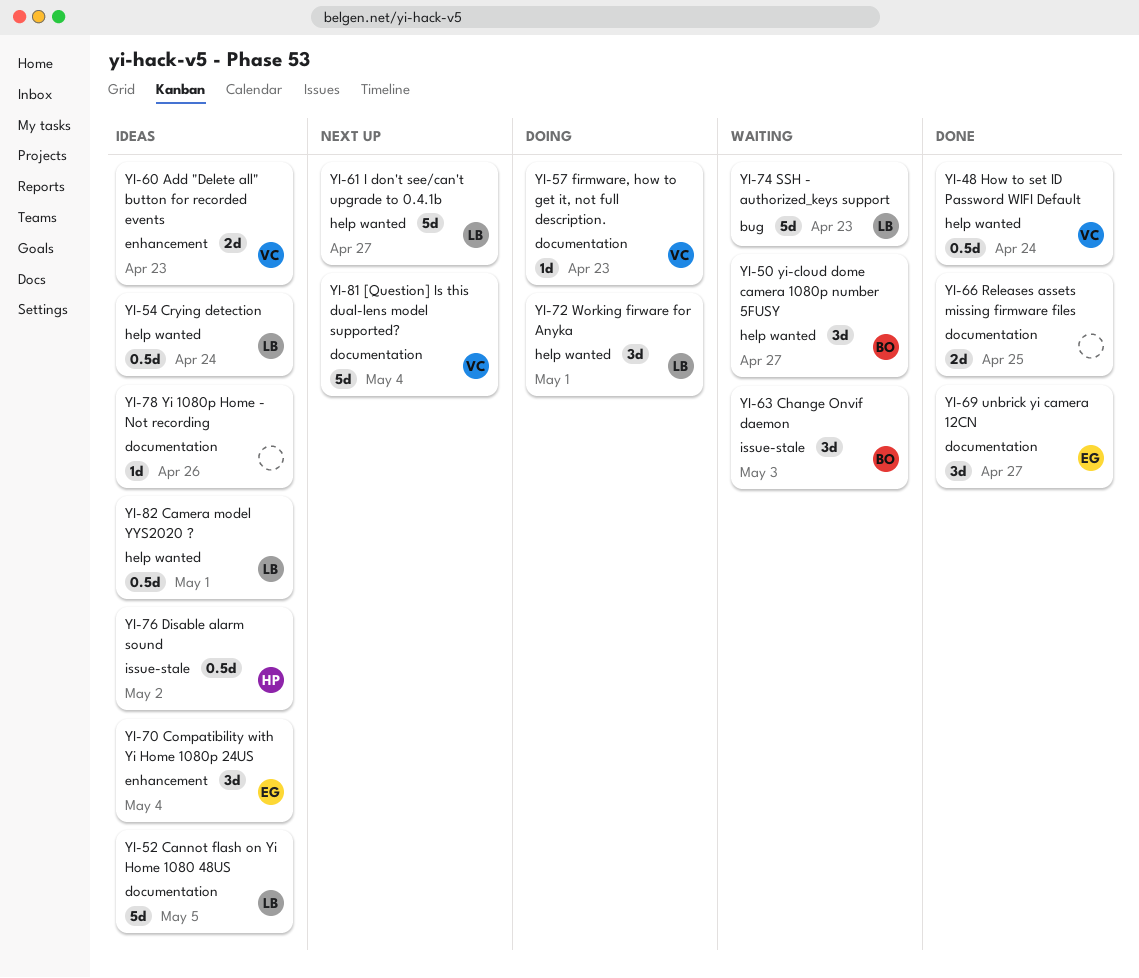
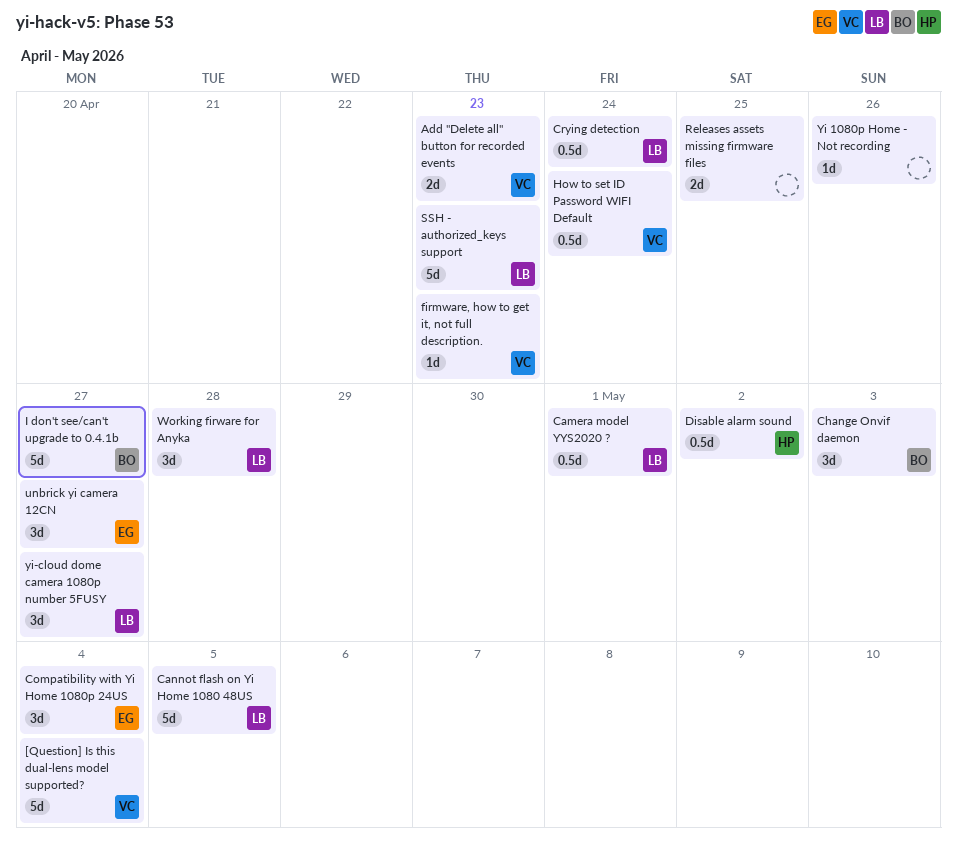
I don't see/can't upgrade to 0.4.1b, owner: LB -> BO
Working firware for Anyka, due: May 1 -> Apr 28
yi-cloud dome camera 1080p number 5FUSY, owner: BO -> LB

